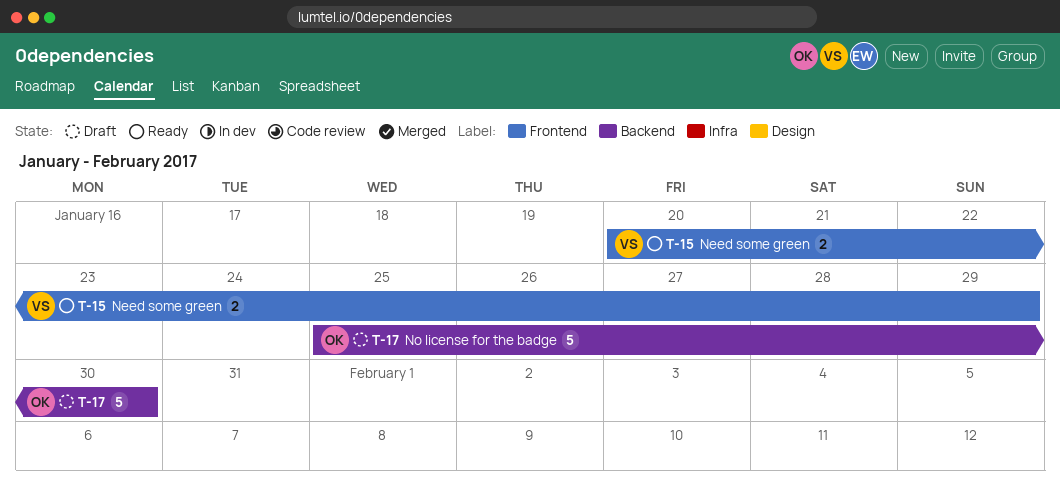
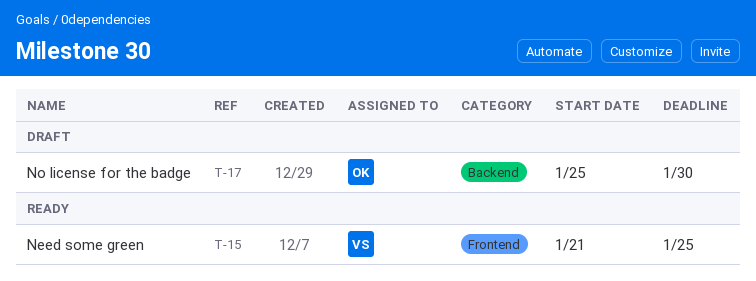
T-15, start: Jan 20 -> Jan 21
T-15, due: Jan 29 -> Jan 25

